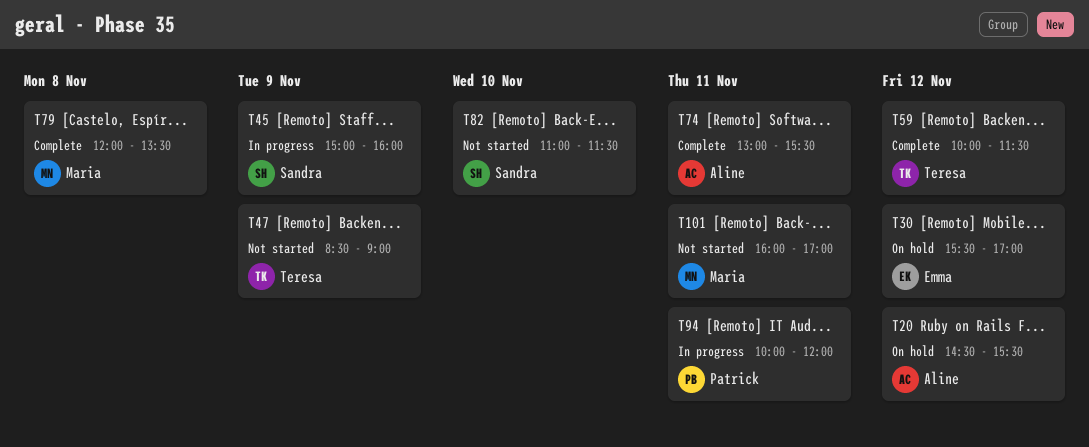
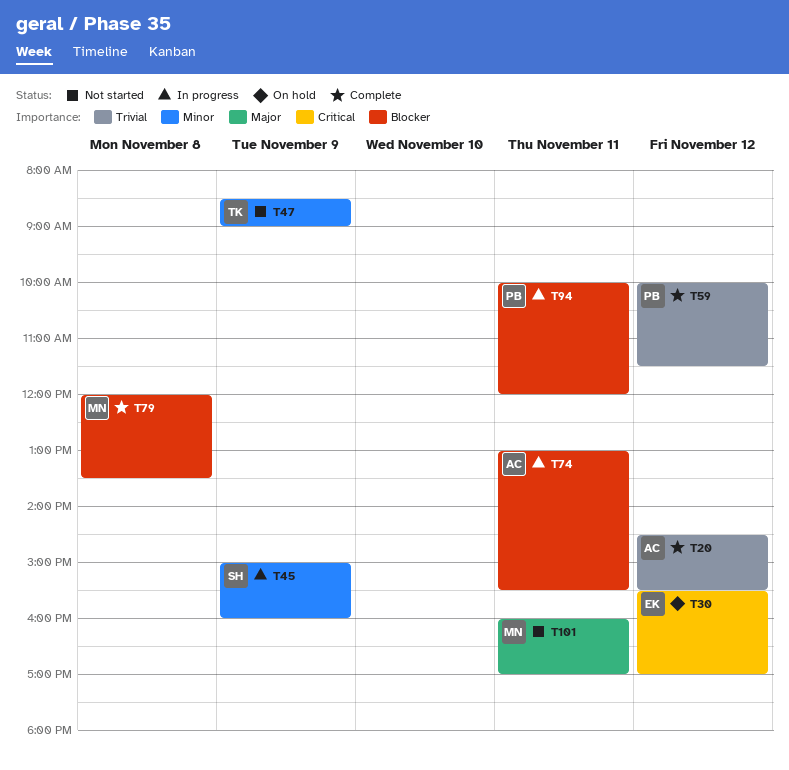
T20, status: On hold -> Complete
T59, owner: Teresa -> Patrick
T74, status: Complete -> In progress
T82: present -> none

